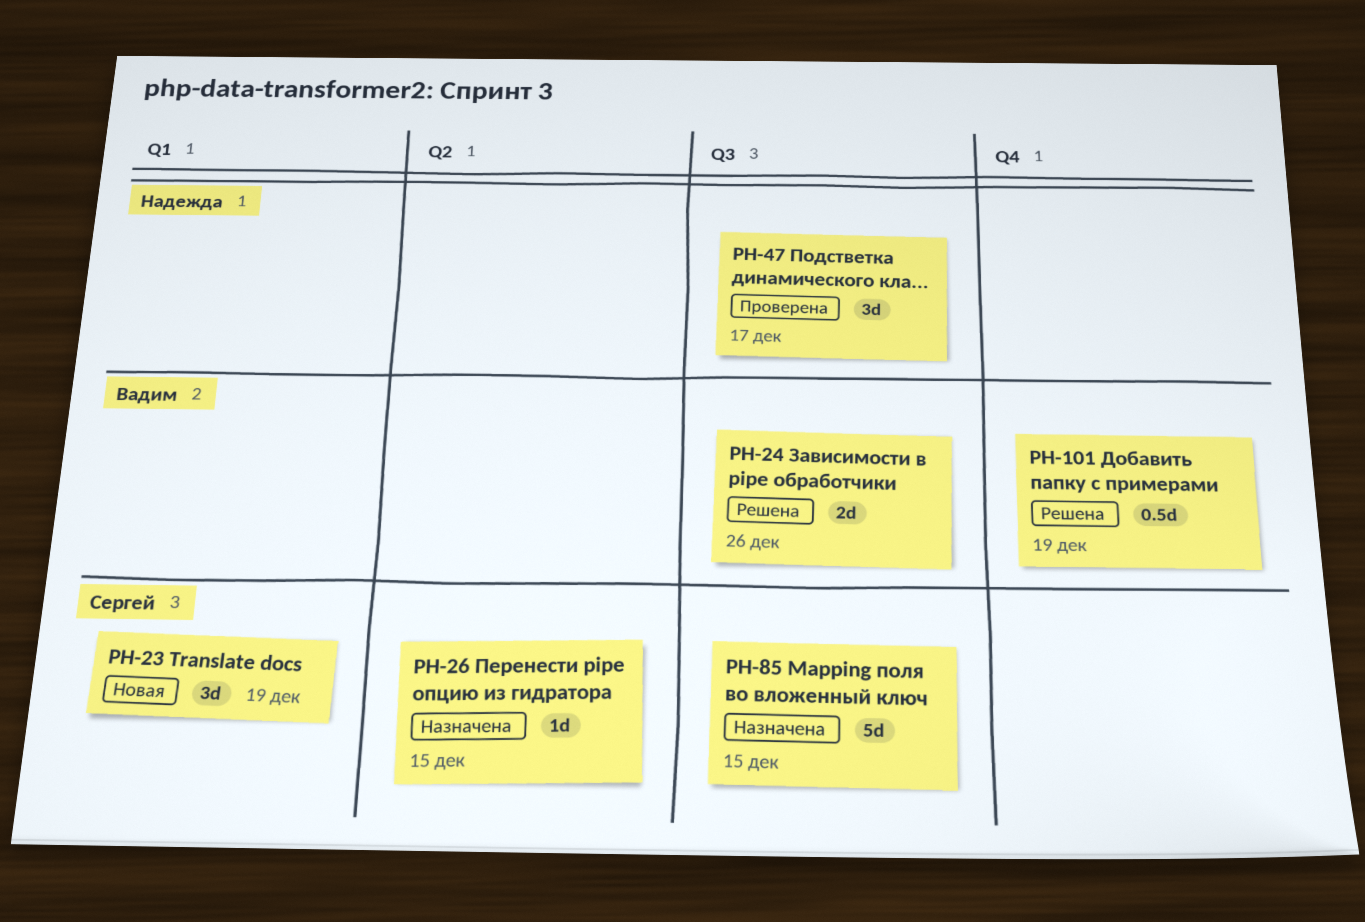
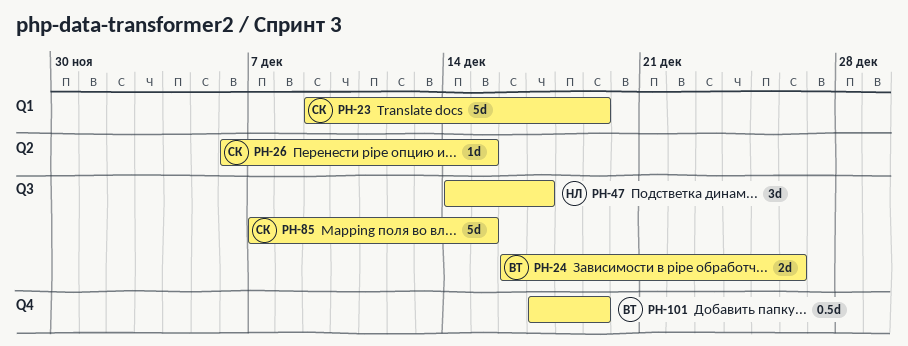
PH-23, estimate: 3d -> 5d

